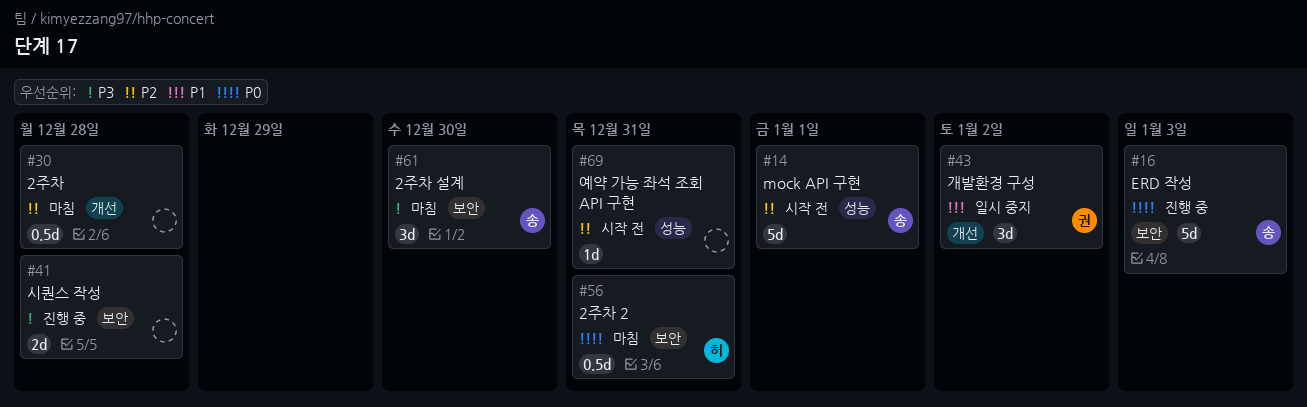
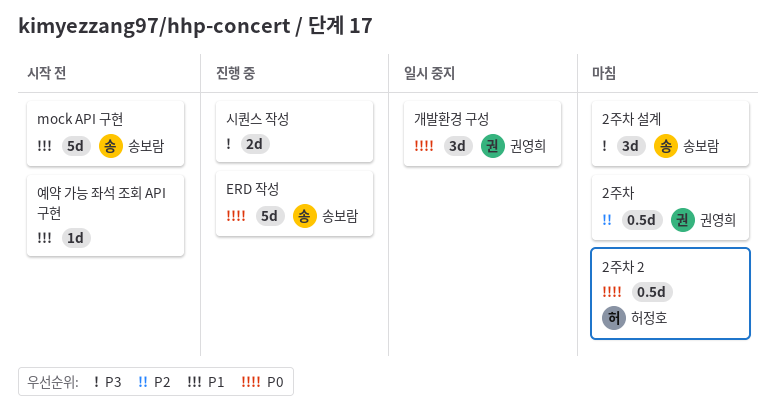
2주차, owner: none -> 권영희
mock API 구현, priority: P2 -> P1
개발환경 구성, priority: P1 -> P0
예약 가능 좌석 조회 API 구현, priority: P2 -> P1

